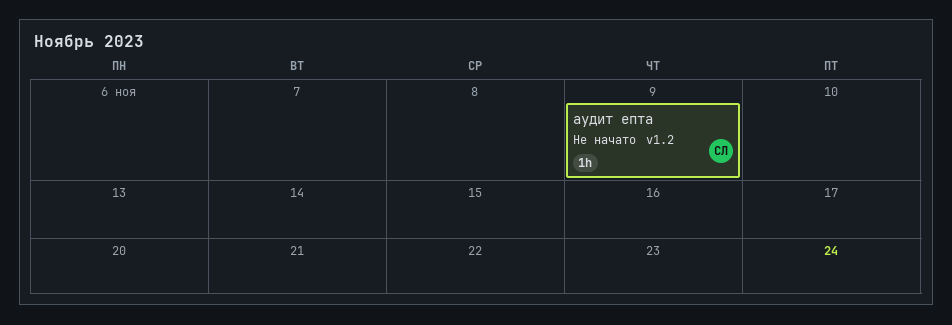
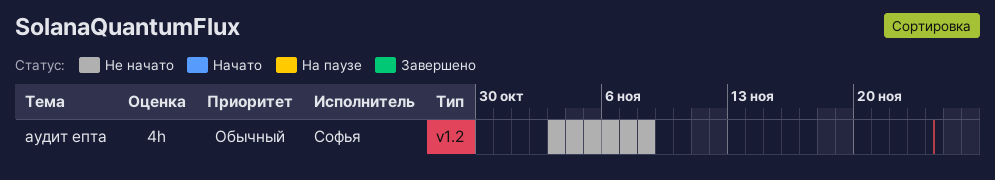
аудит епта, estimate: 1h -> 4h
аудит епта, due: Nov 9 -> Nov 8

